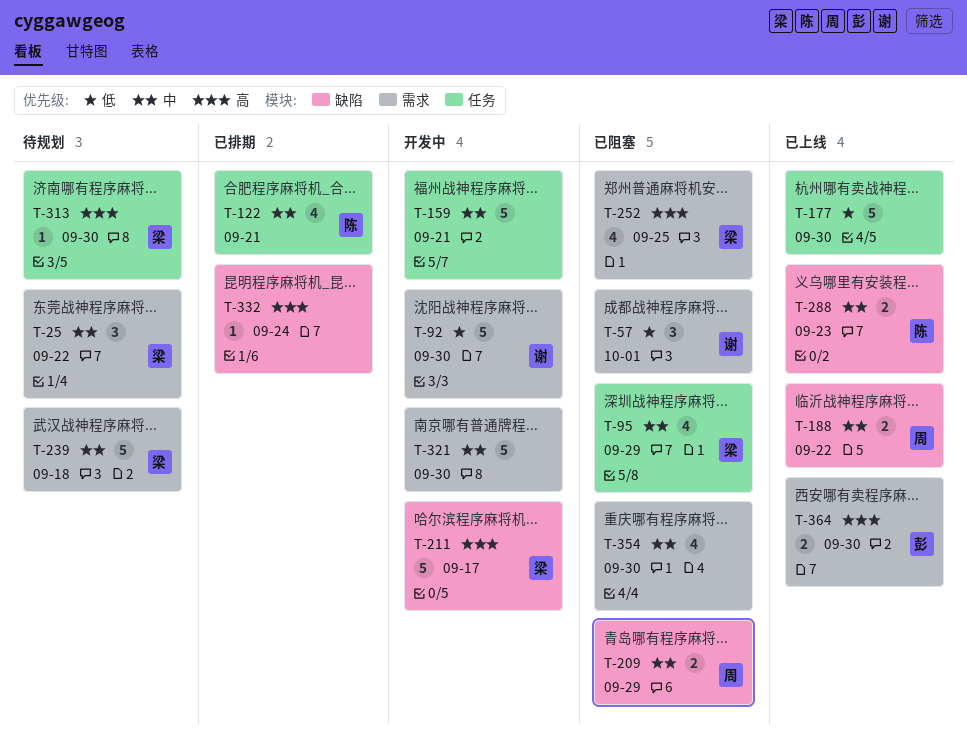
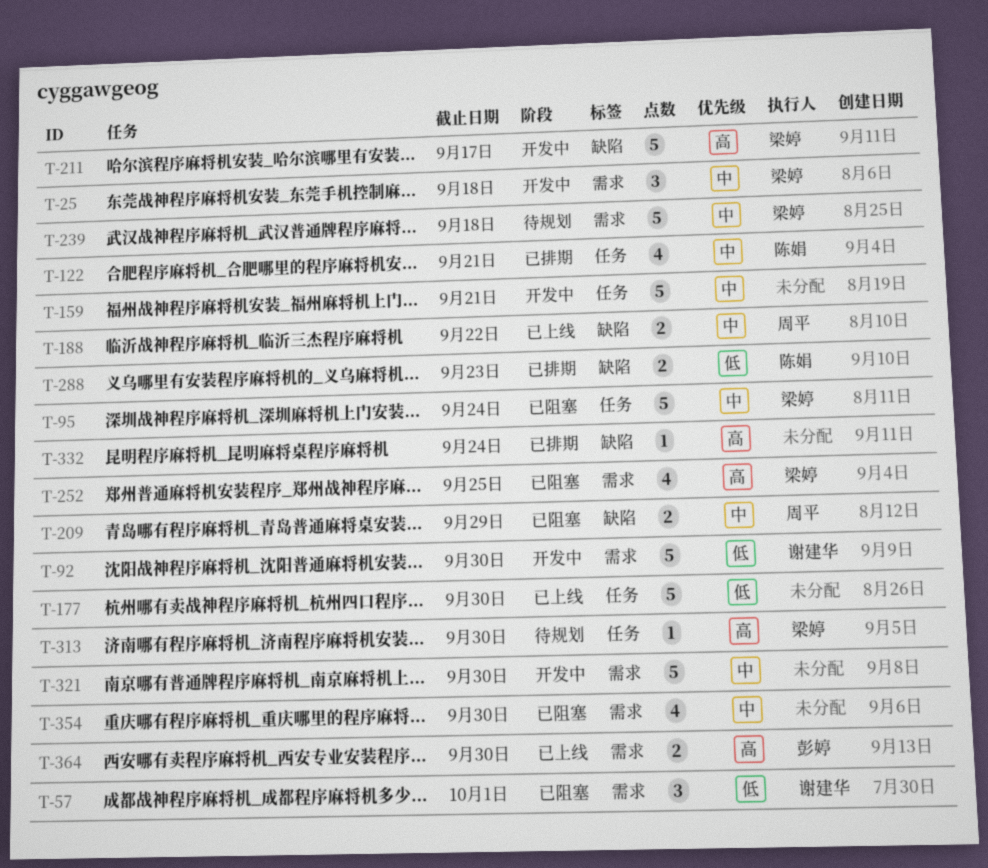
T-25, status: 待规划 -> 开发中
T-25, due: Sep 22 -> Sep 18
T-95, estimate: 4 -> 5
T-95, due: Sep 29 -> Sep 24
T-288, status: 已上线 -> 已排期
T-288, priority: 中 -> 低

